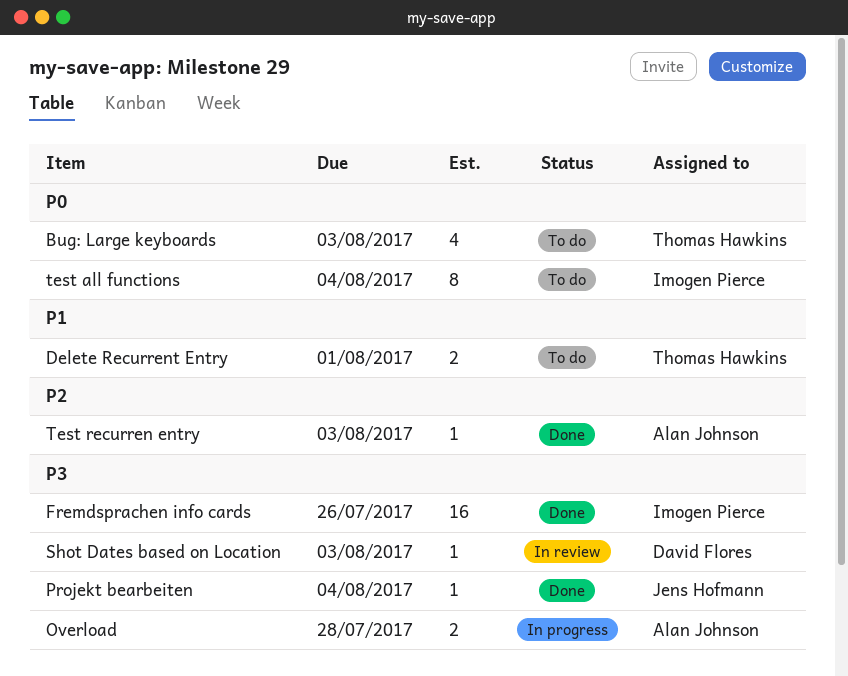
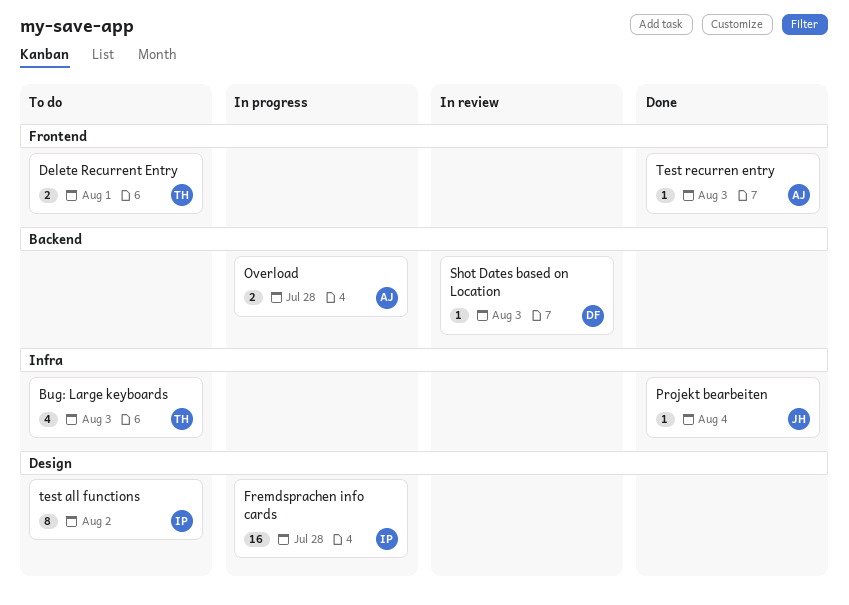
Fremdsprachen info cards, status: Done -> In progress
Fremdsprachen info cards, due: Jul 26 -> Jul 28
test all functions, due: Aug 4 -> Aug 2

